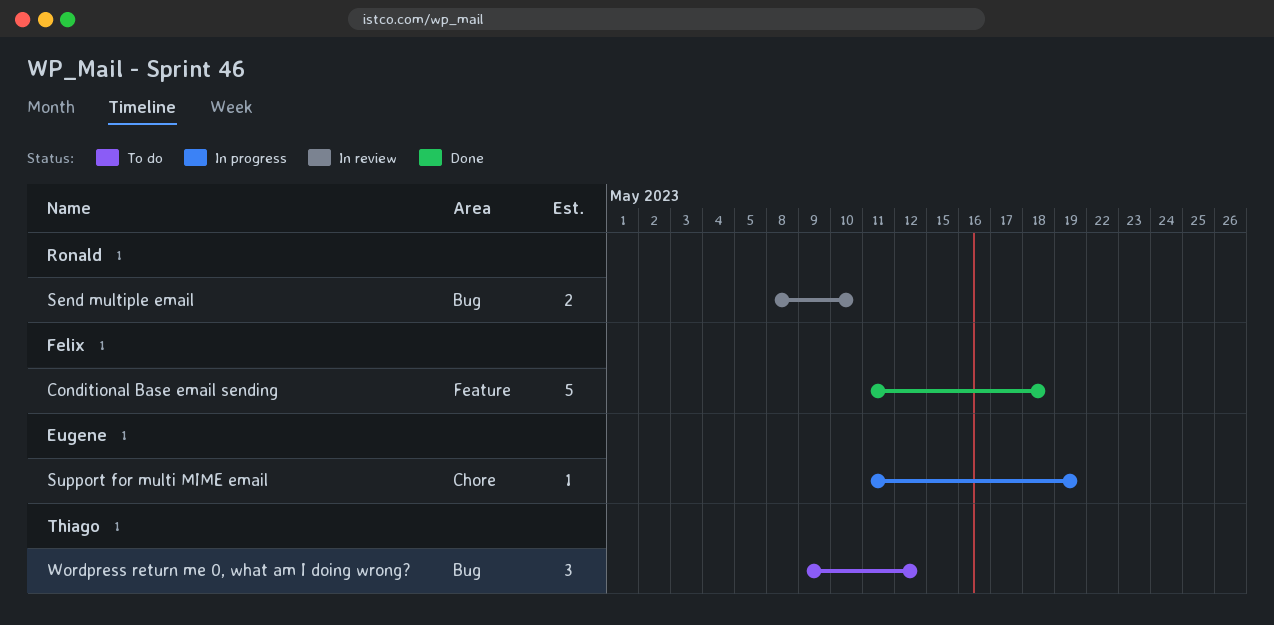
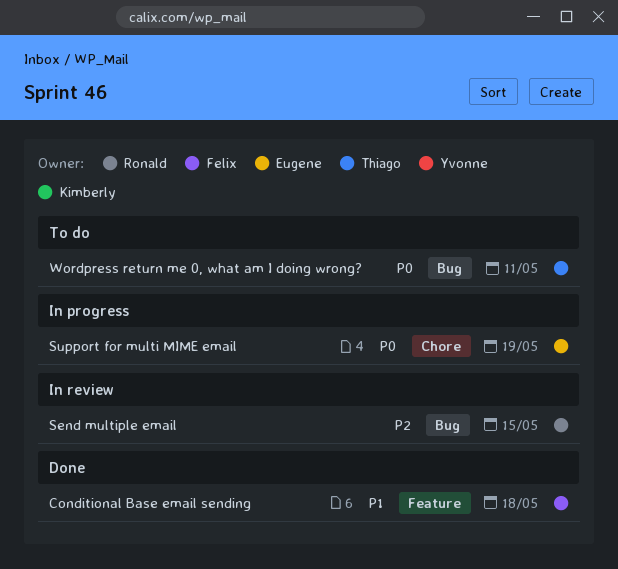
Send multiple email, due: May 10 -> May 15
Wordpress return me 0, what am I doing wrong?, due: May 12 -> May 11

